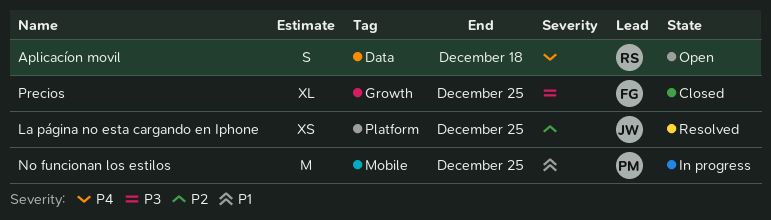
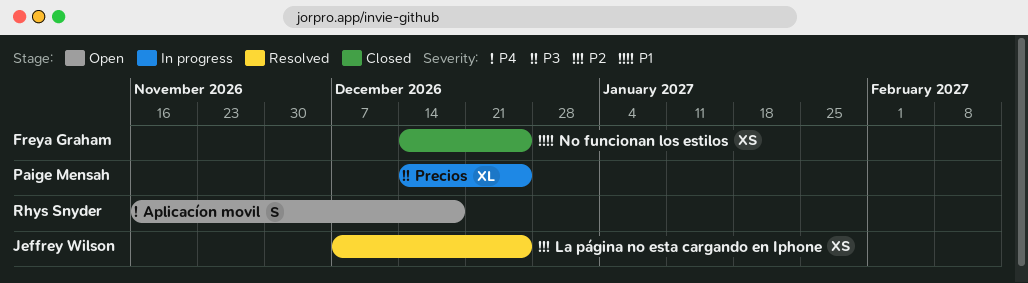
No funcionan los estilos, status: In progress -> Closed
No funcionan los estilos, owner: Paige Mensah -> Freya Graham
No funcionan los estilos, estimate: M -> XS
Precios, status: Closed -> In progress
Precios, owner: Freya Graham -> Paige Mensah

